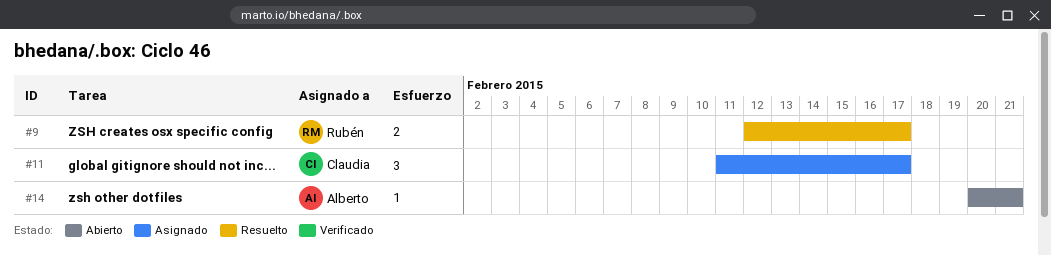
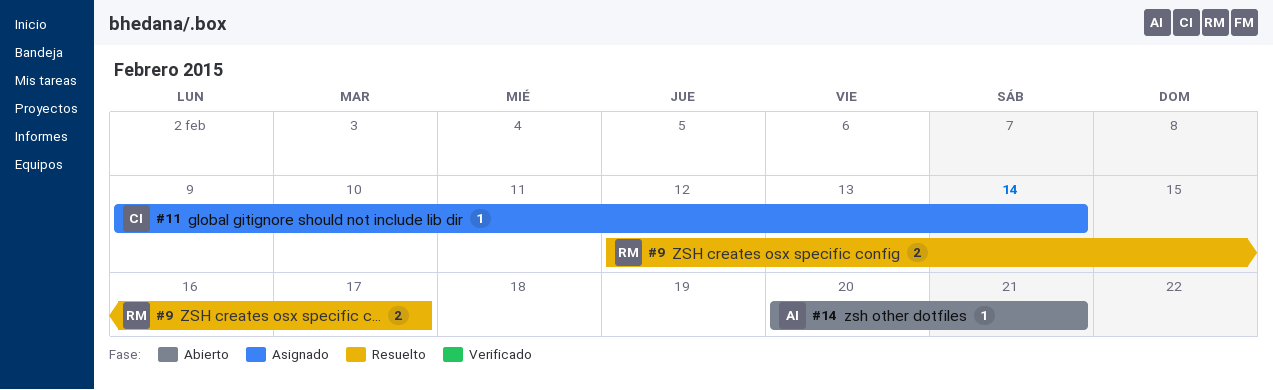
#11, estimate: 3 -> 1
#11, start: Feb 11 -> Feb 9
#11, due: Feb 17 -> Feb 14

